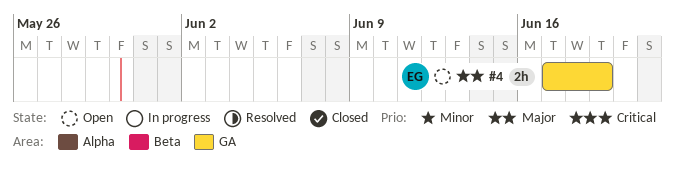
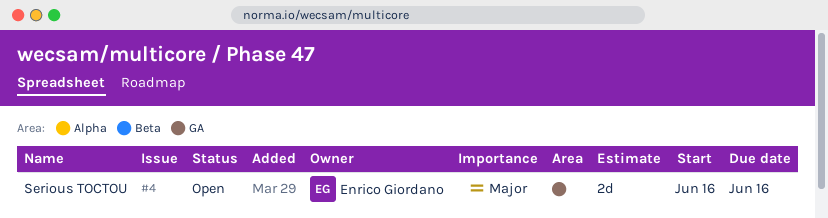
#4, estimate: 2h -> 2d
#4, start: Jun 17 -> Jun 16
#4, due: Jun 19 -> Jun 16

